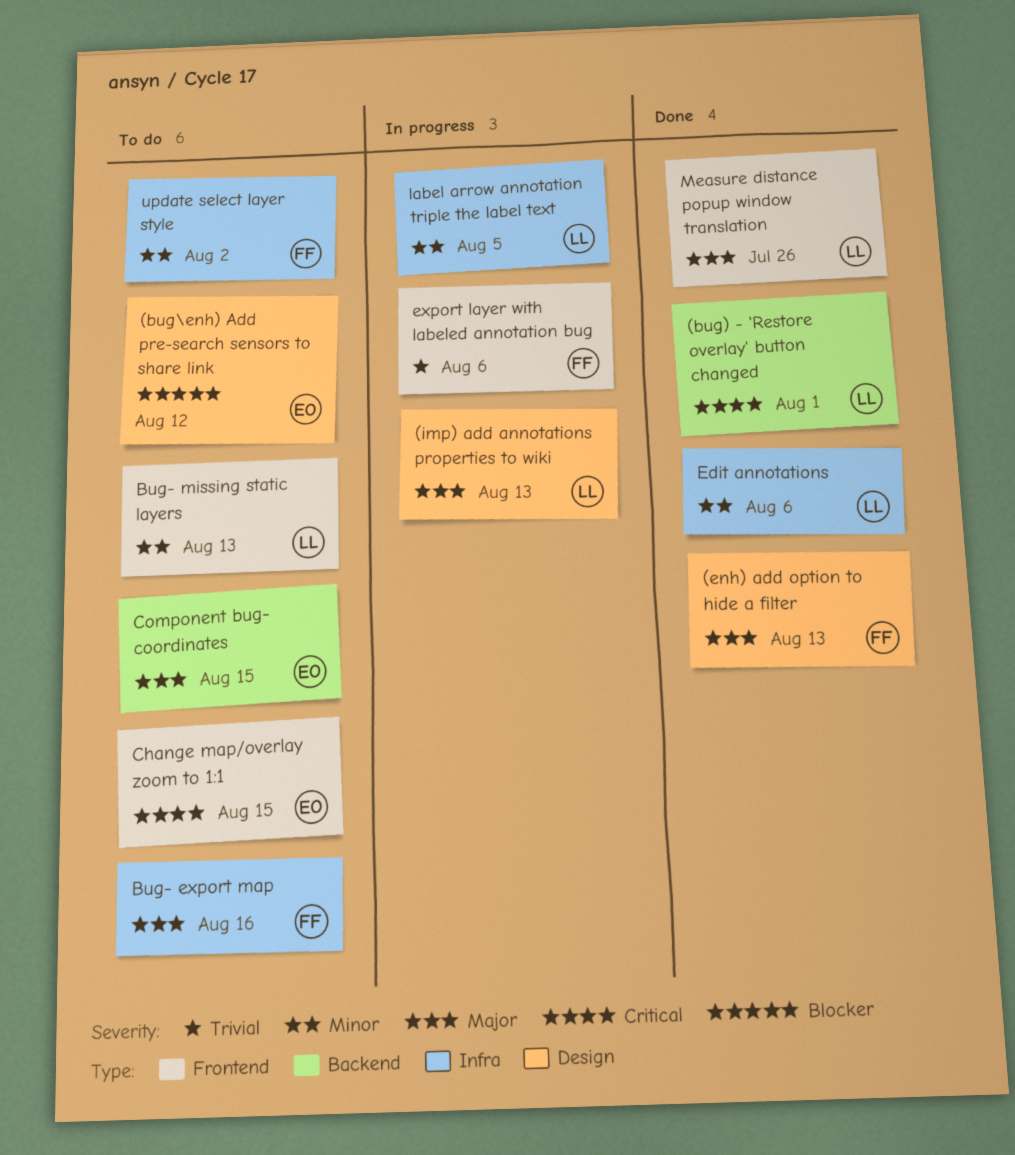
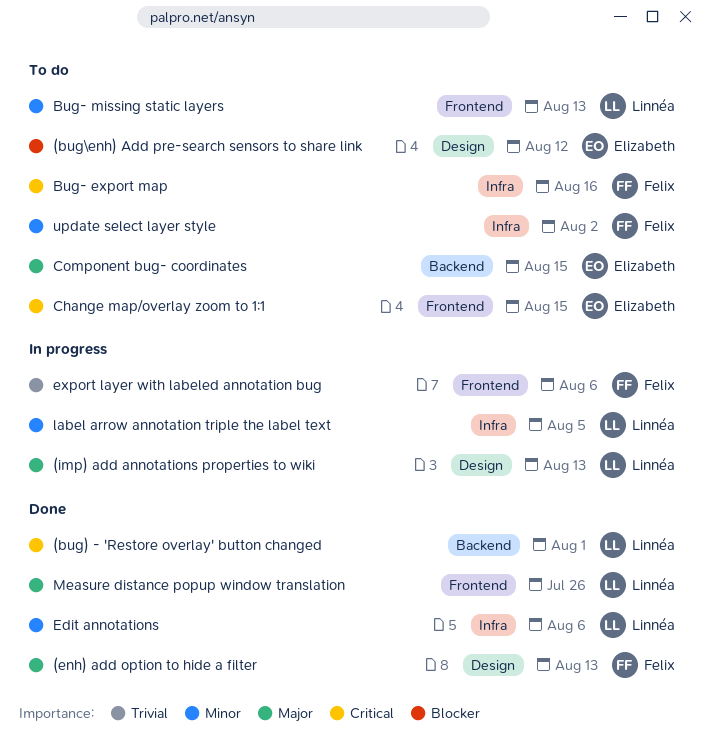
Bug- export map, priority: Major -> Critical

